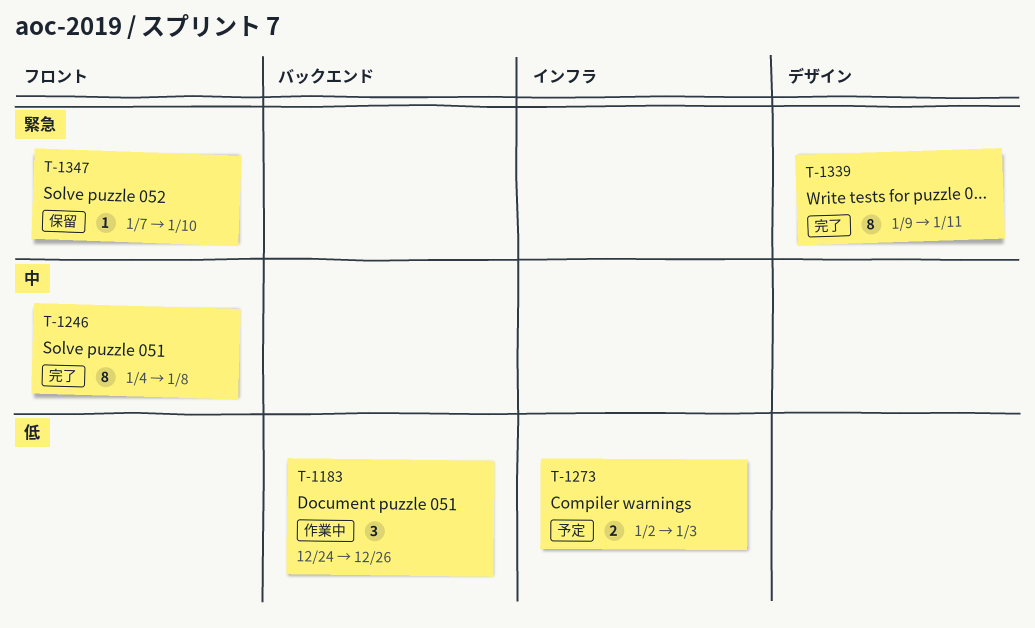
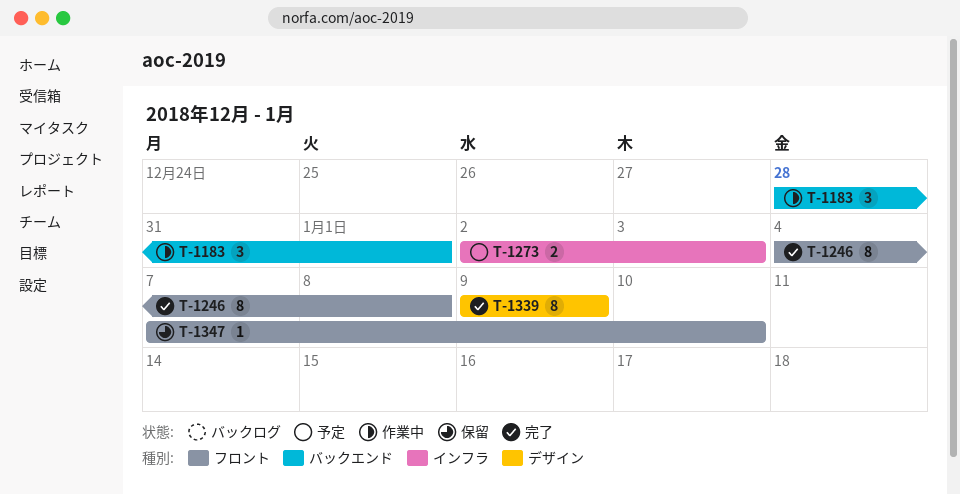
T-1183, start: Dec 24 -> Dec 28
T-1183, due: Dec 26 -> Jan 1
T-1339, due: Jan 11 -> Jan 9

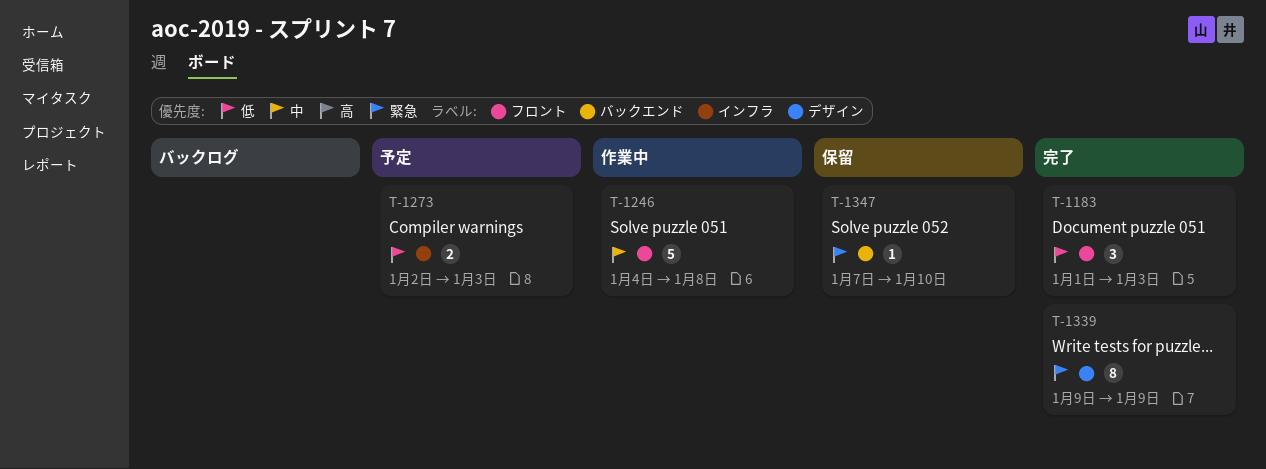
T-1183, status: 作業中 -> 完了
T-1183, label: バックエンド -> フロント
T-1183, start: Dec 28 -> Jan 1
T-1183, due: Jan 1 -> Jan 3
T-1246, status: 完了 -> 作業中
T-1246, estimate: 8 -> 5
T-1347, label: フロント -> バックエンド

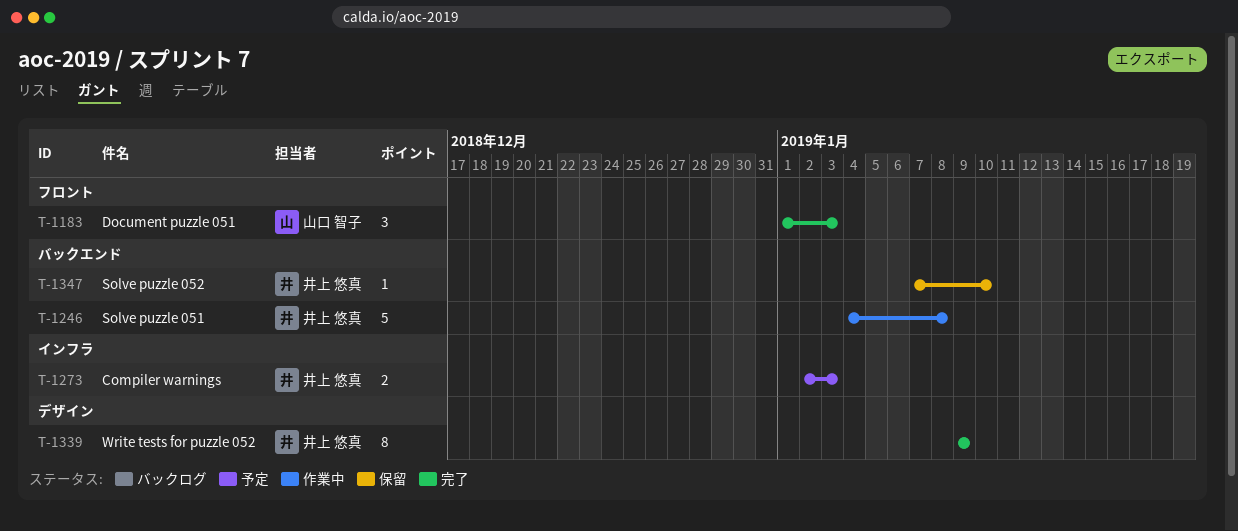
T-1246, label: フロント -> バックエンド

